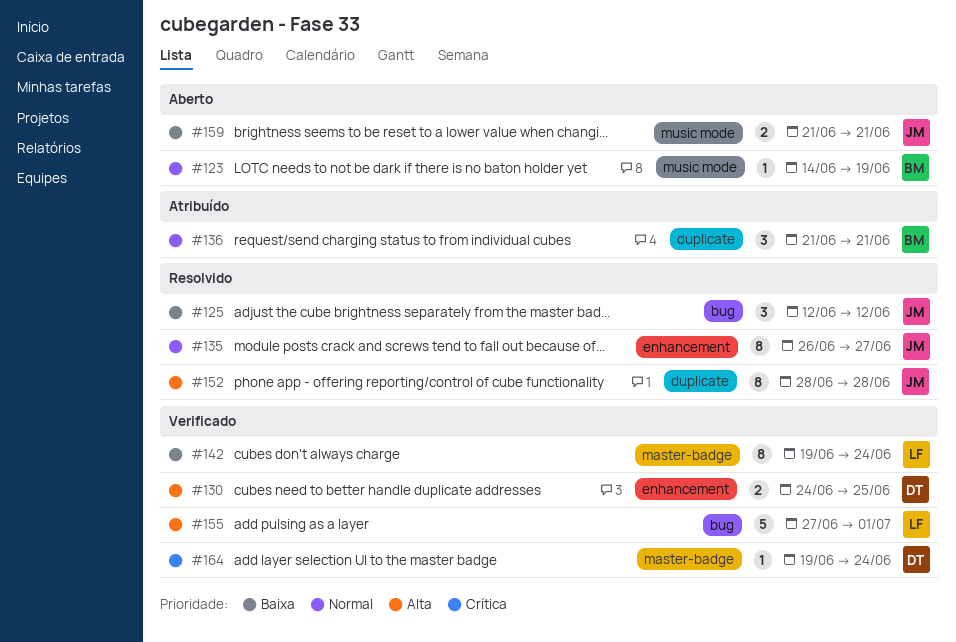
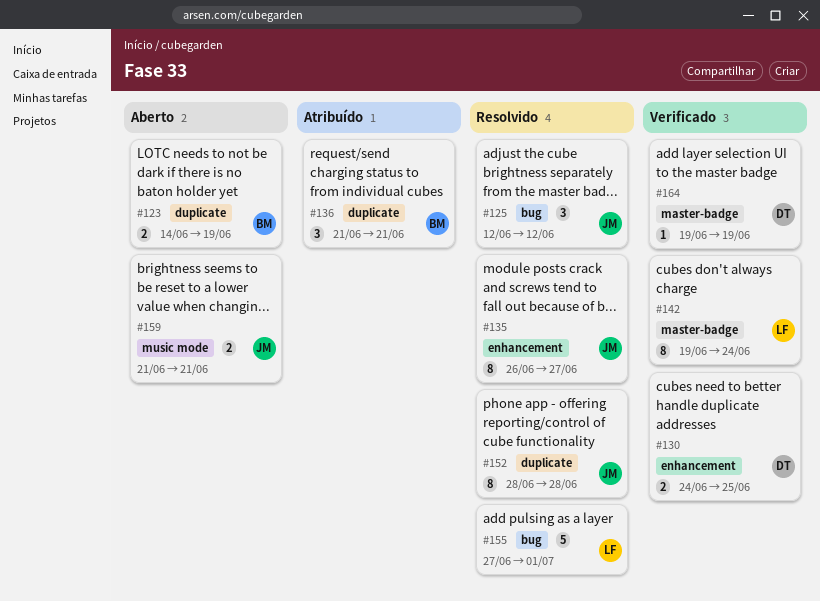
#123, label: music mode -> duplicate
#123, estimate: 1 -> 2
#155, status: Verificado -> Resolvido
#164, due: Jun 24 -> Jun 19

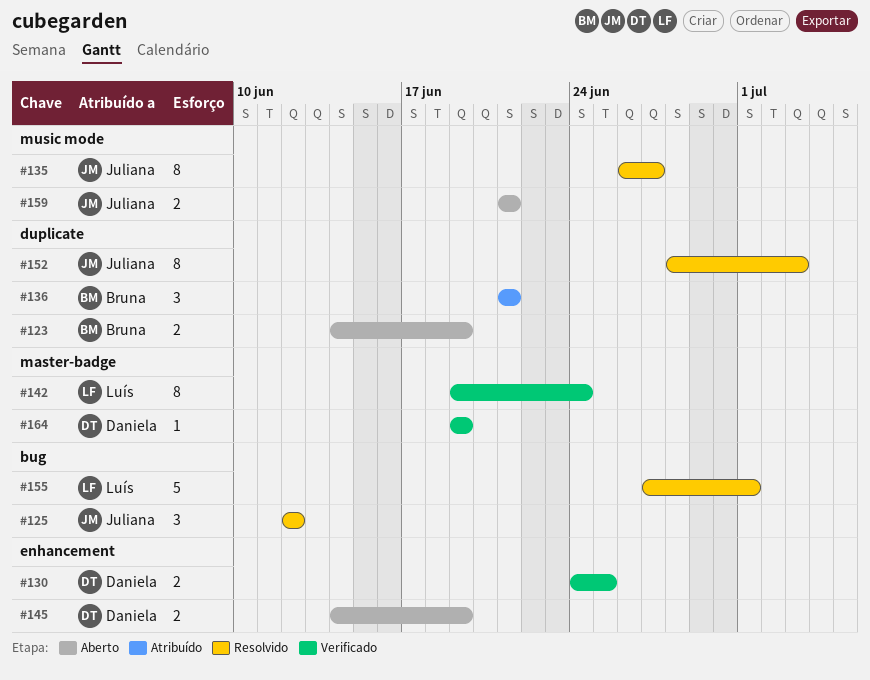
#135, label: enhancement -> music mode
#145: none -> present
#152, due: Jun 28 -> Jul 3

